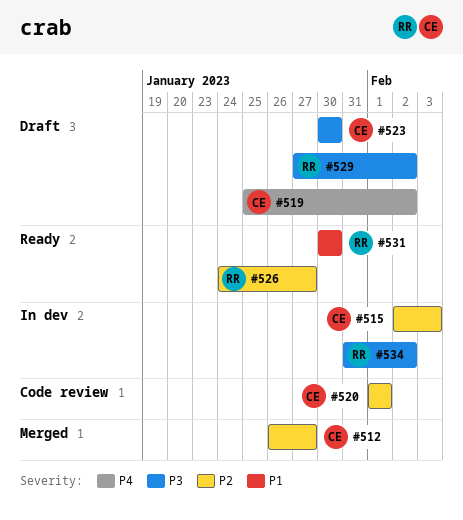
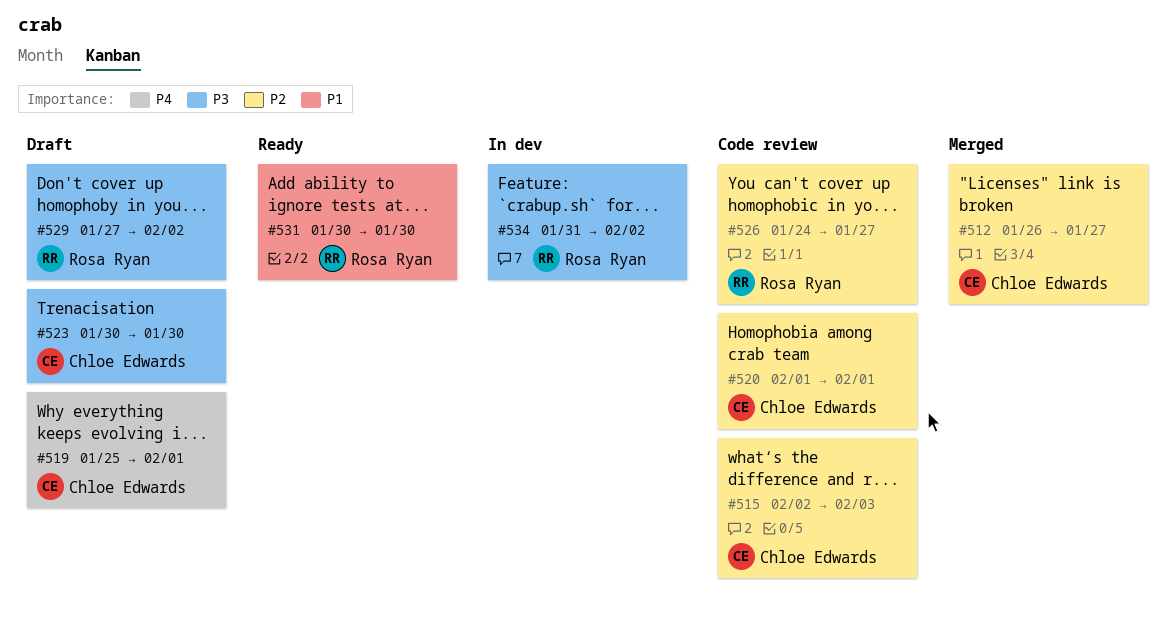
#515, status: In dev -> Code review
#519, due: Feb 2 -> Feb 1
#526, status: Ready -> Code review

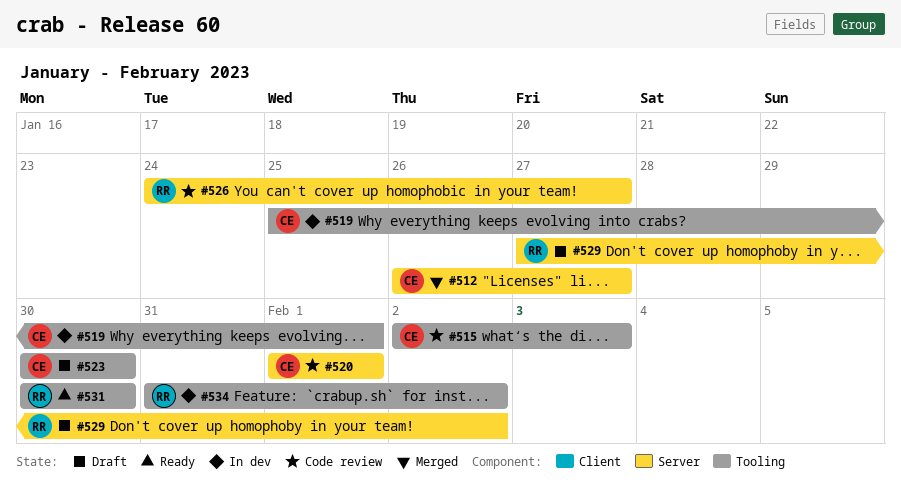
#519, status: Draft -> In dev

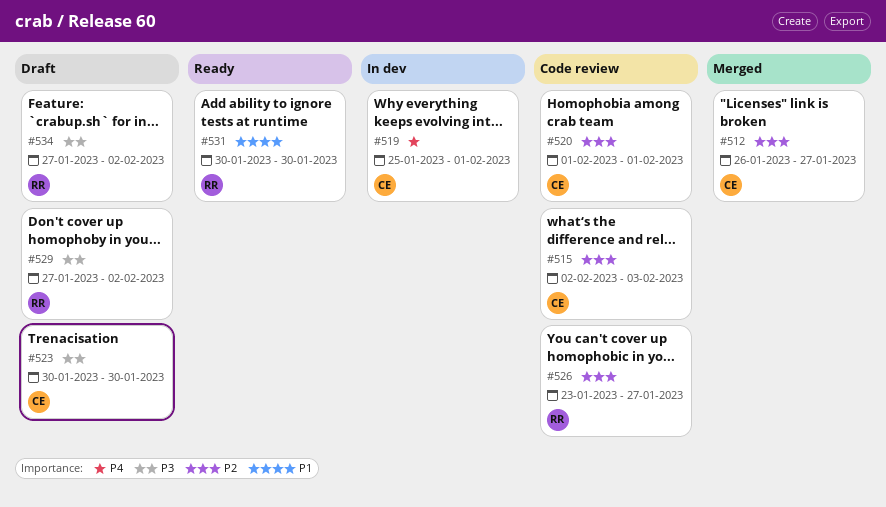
#526, start: Jan 24 -> Jan 23
#534, status: In dev -> Draft
#534, start: Jan 31 -> Jan 27

